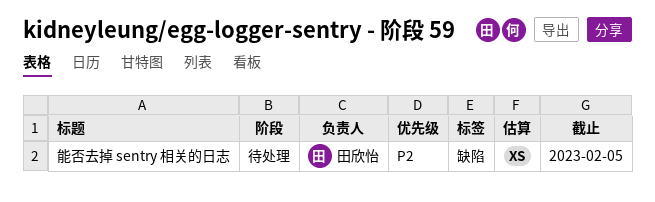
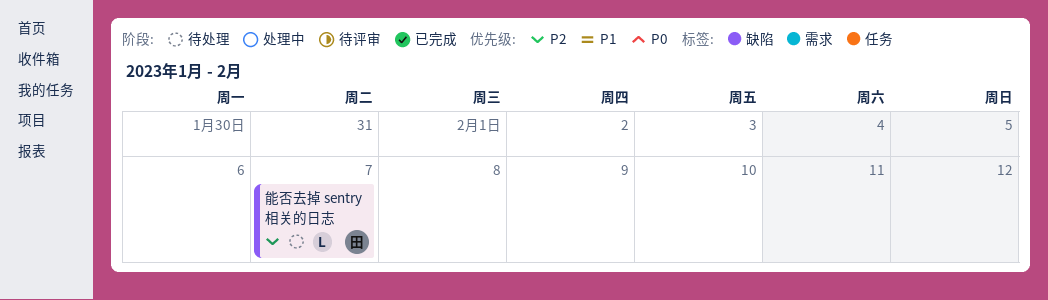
能否去掉 sentry 相关的日志, estimate: XS -> L
能否去掉 sentry 相关的日志, due: Feb 5 -> Feb 7

